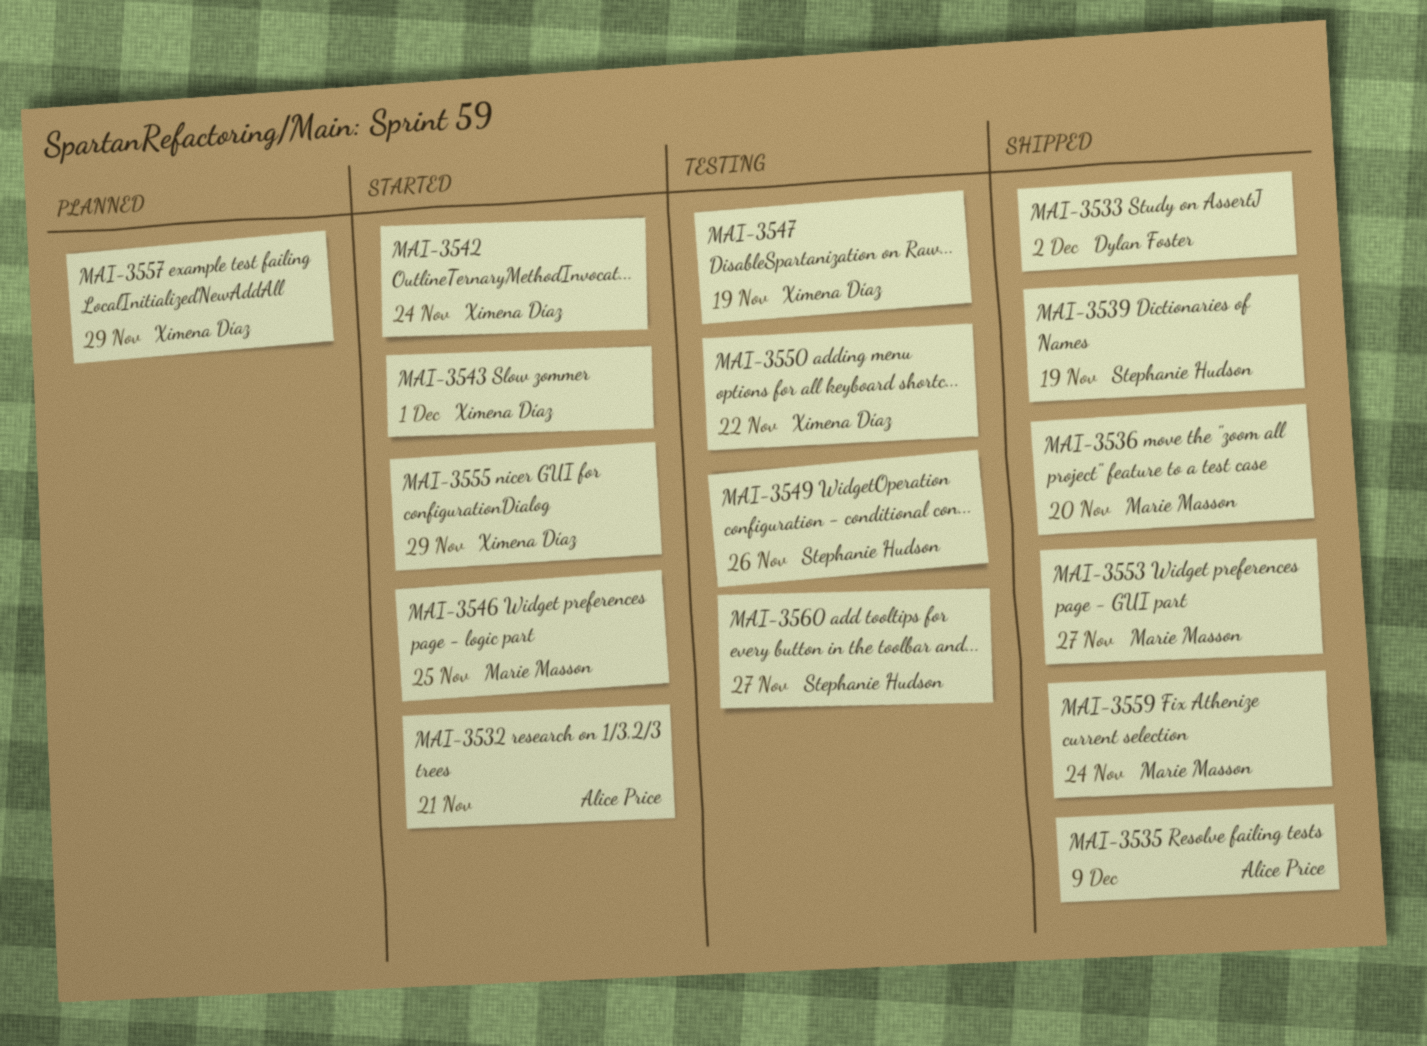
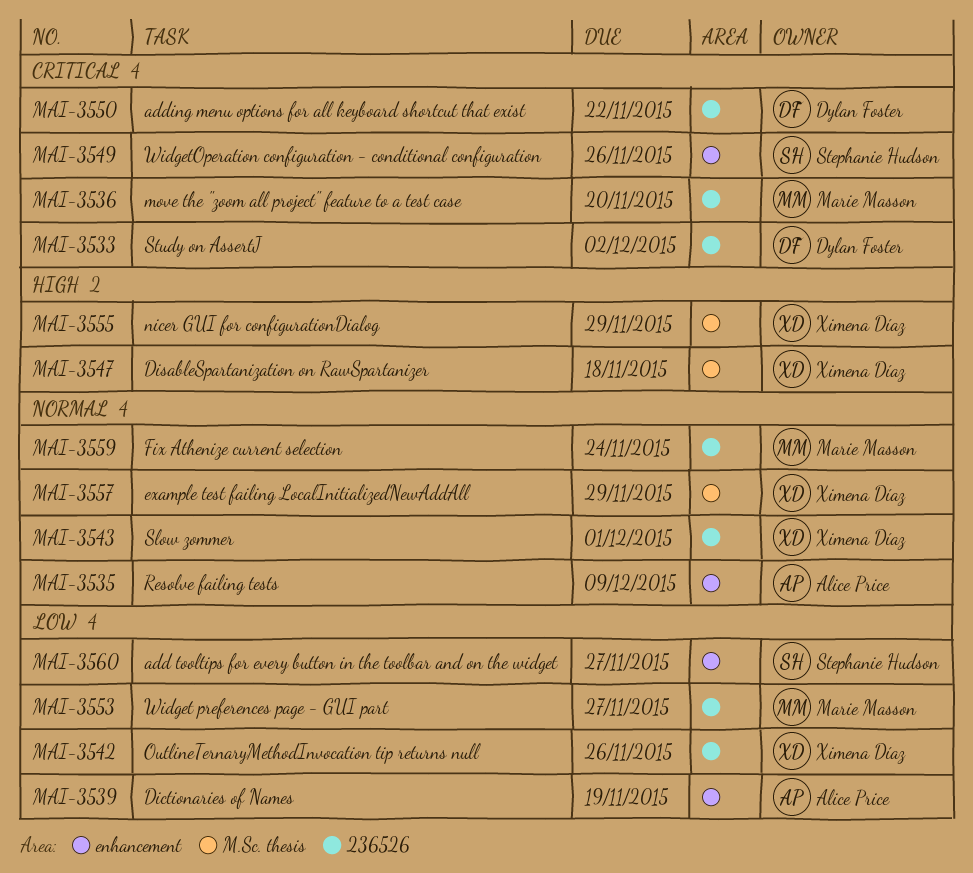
MAI-3532: present -> none
MAI-3539, owner: Stephanie Hudson -> Alice Price
MAI-3542, due: Nov 24 -> Nov 26
MAI-3546: present -> none
MAI-3547, due: Nov 19 -> Nov 18
MAI-3550, owner: Ximena Díaz -> Dylan Foster

